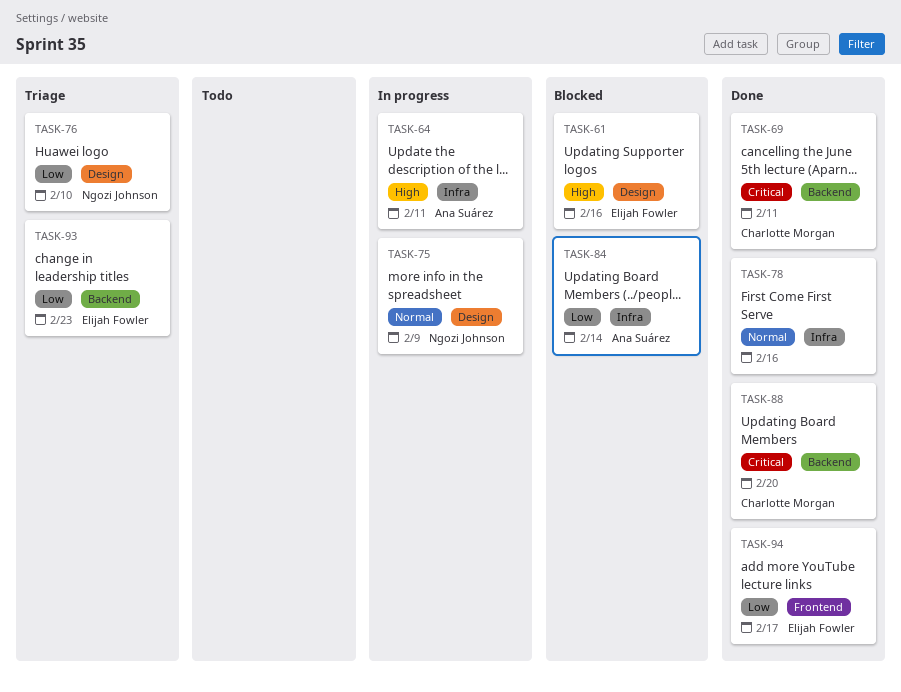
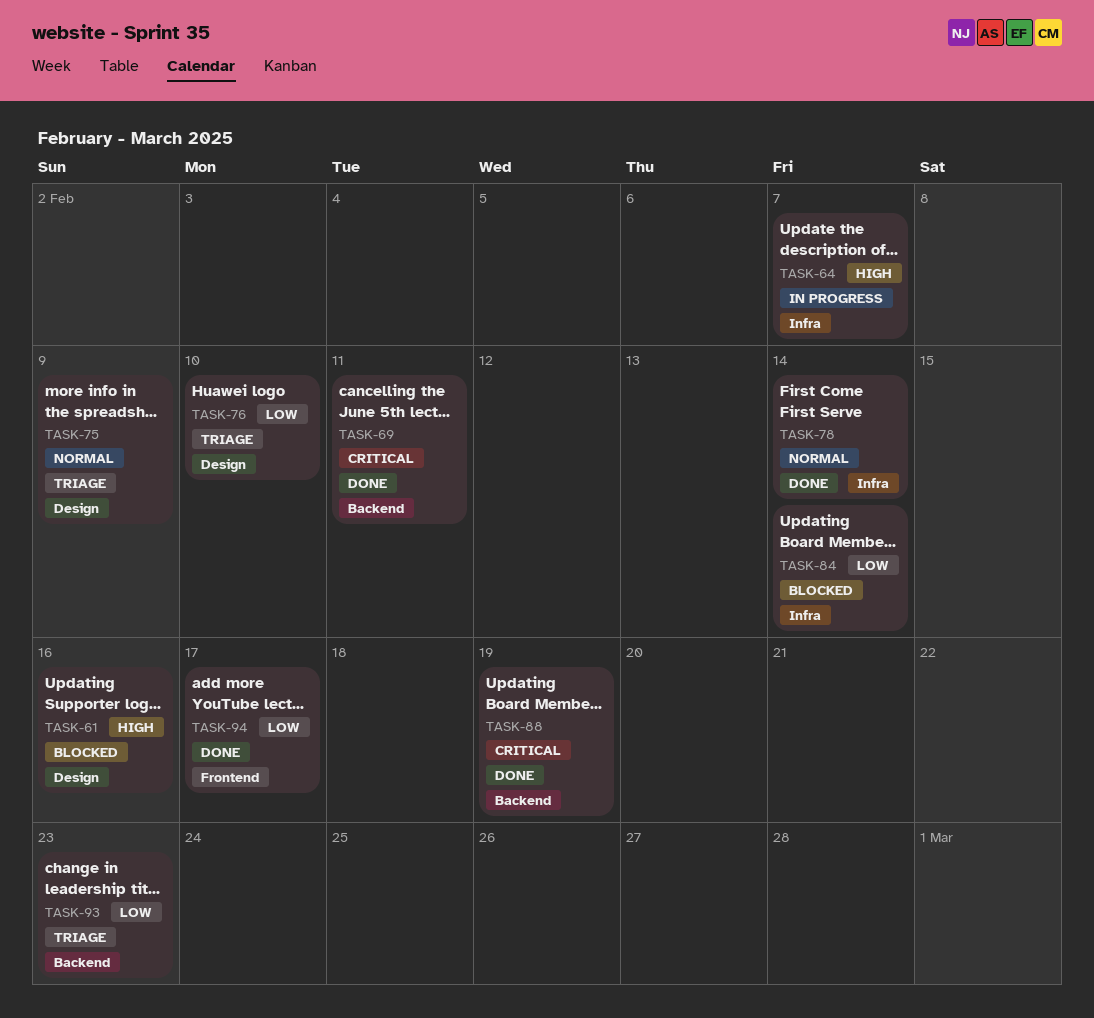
TASK-64, due: Feb 11 -> Feb 7
TASK-75, status: In progress -> Triage
TASK-78, due: Feb 16 -> Feb 14
TASK-88, due: Feb 20 -> Feb 19

